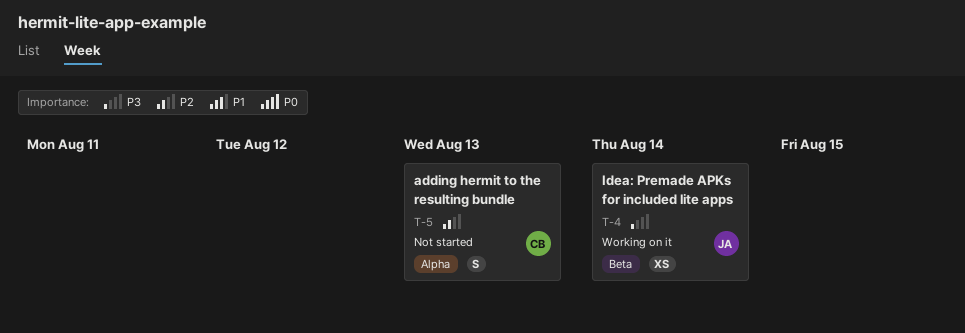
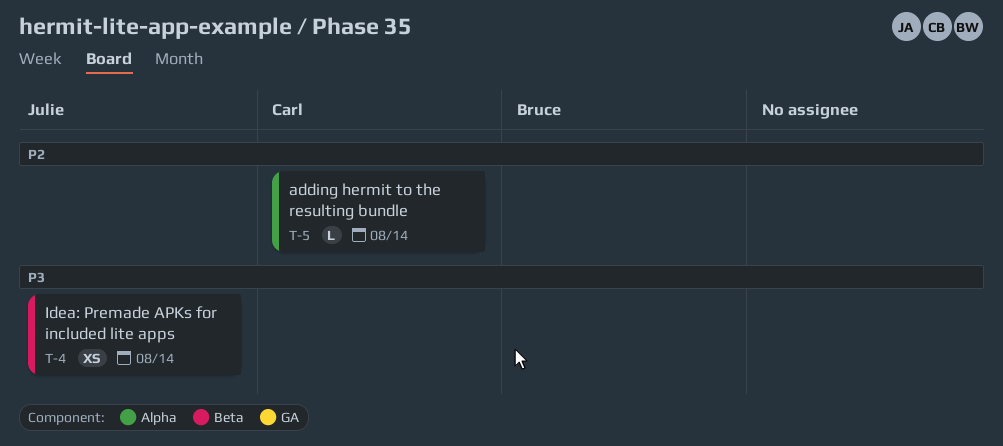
T-5, estimate: S -> L
T-5, due: Aug 13 -> Aug 14

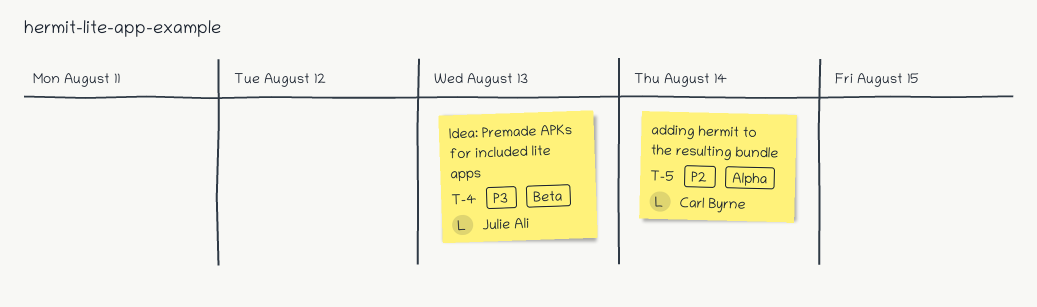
T-4, estimate: XS -> L
T-4, due: Aug 14 -> Aug 13

